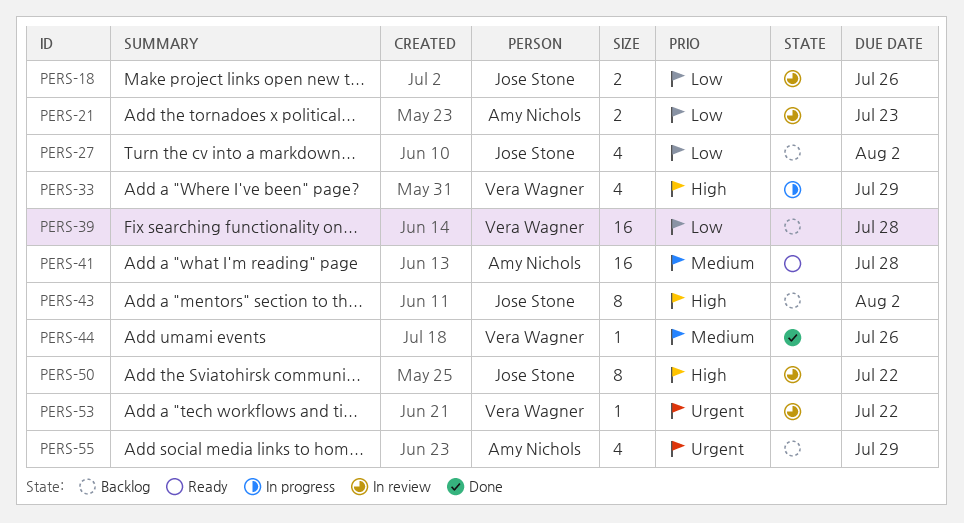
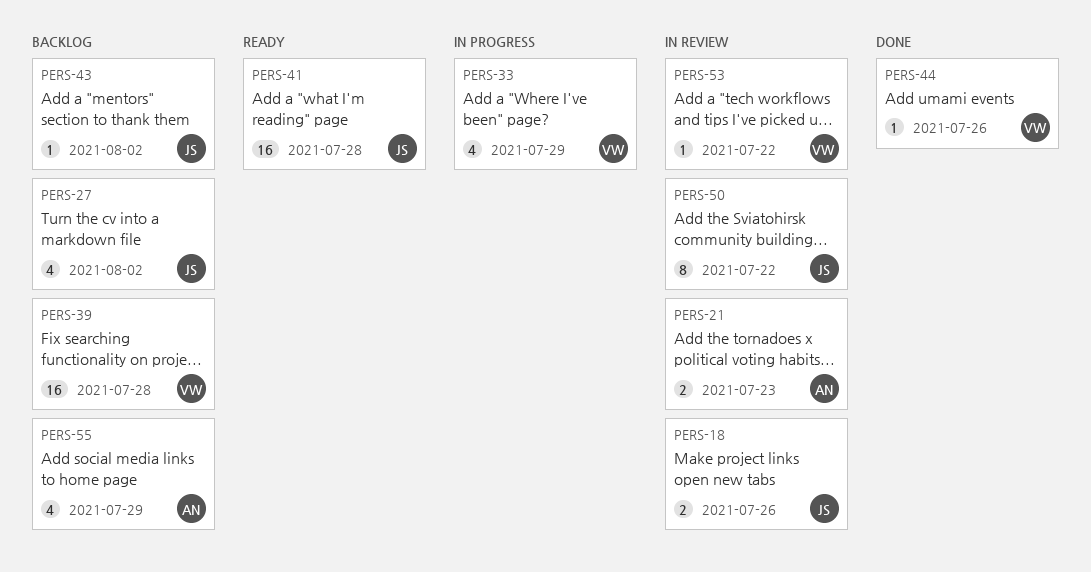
PERS-41, owner: Amy Nichols -> Jose Stone
PERS-43, estimate: 8 -> 1

